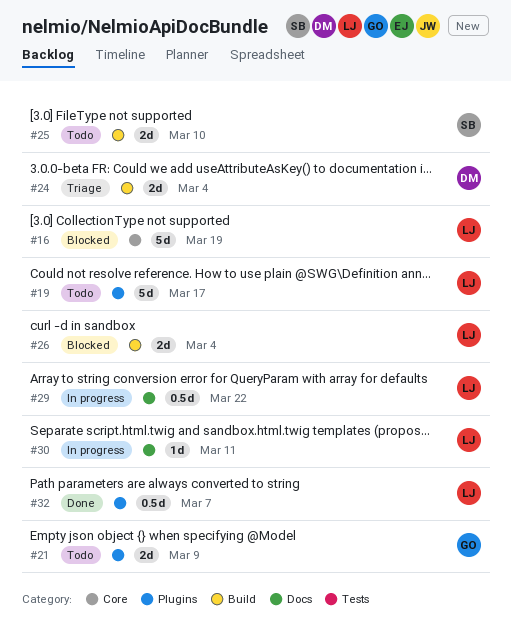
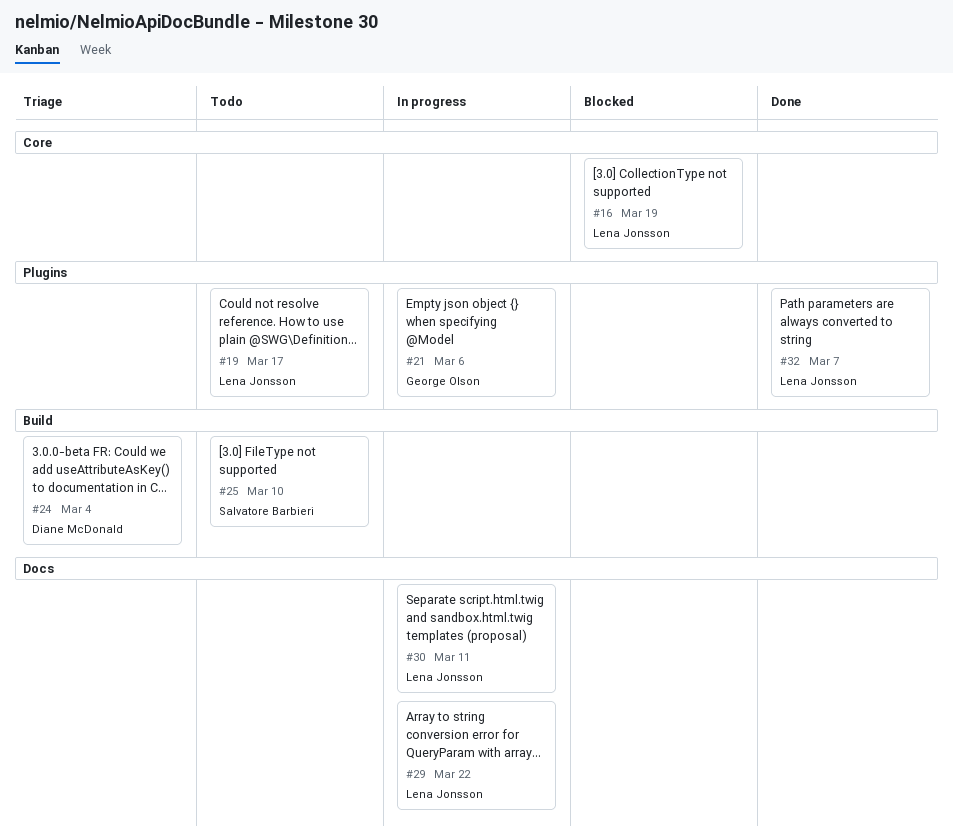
#21, status: Todo -> In progress
#21, due: Mar 9 -> Mar 6
#26: present -> none

